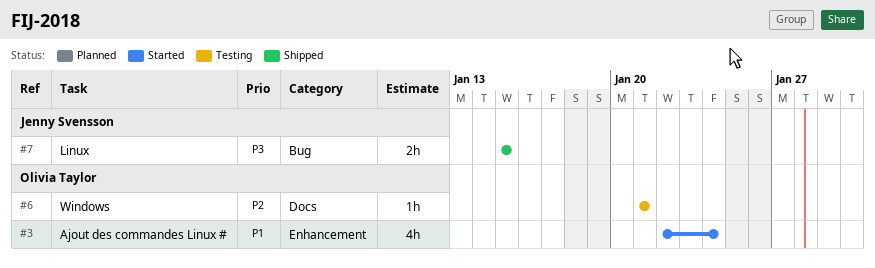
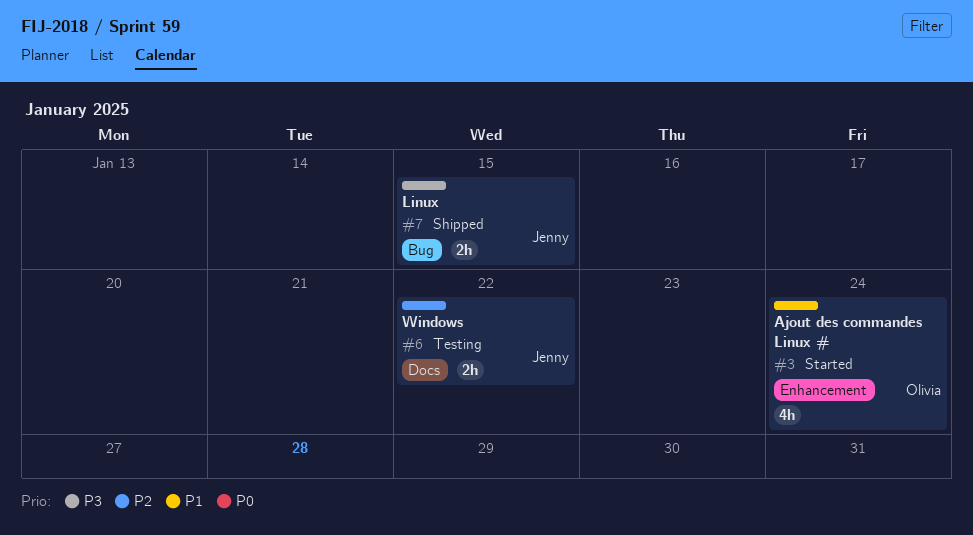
#6, owner: Olivia Taylor -> Jenny Svensson
#6, estimate: 1h -> 2h
#6, due: Jan 21 -> Jan 22

